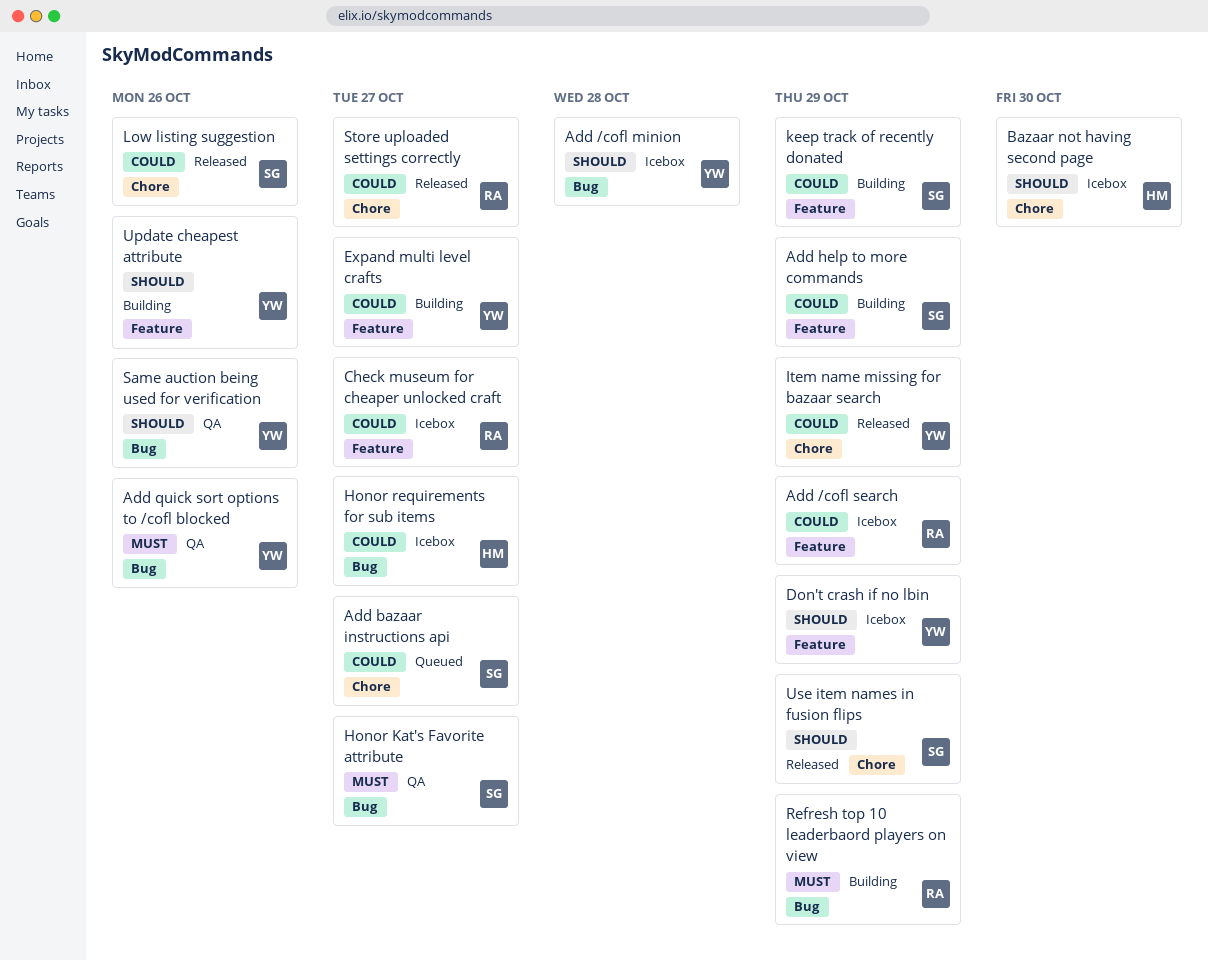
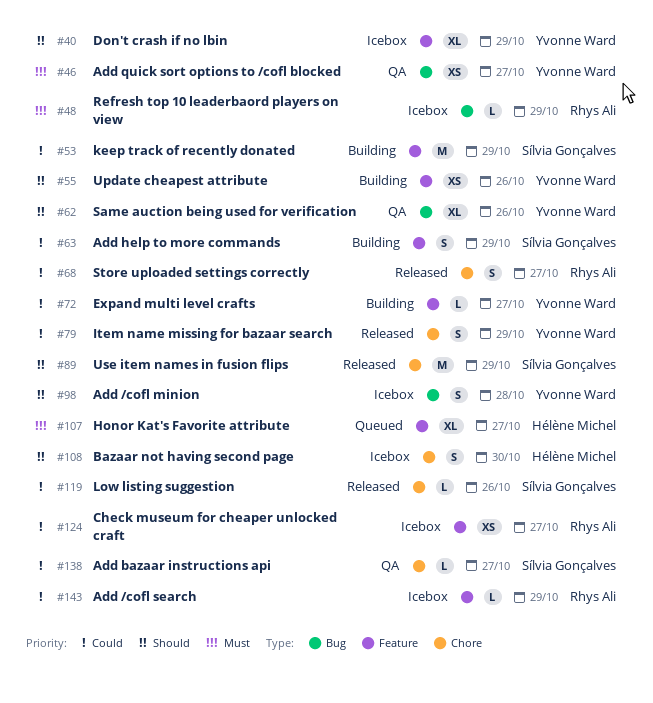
Add bazaar instructions api, status: Queued -> QA
Add quick sort options to /cofl blocked, due: Oct 26 -> Oct 27
Honor Kat's Favorite attribute, status: QA -> Queued
Honor Kat's Favorite attribute, owner: Sílvia Gonçalves -> Hélène Michel
Honor Kat's Favorite attribute, label: Bug -> Feature
Honor requirements for sub items: present -> none
Refresh top 10 leaderbaord players on view, status: Building -> Icebox

